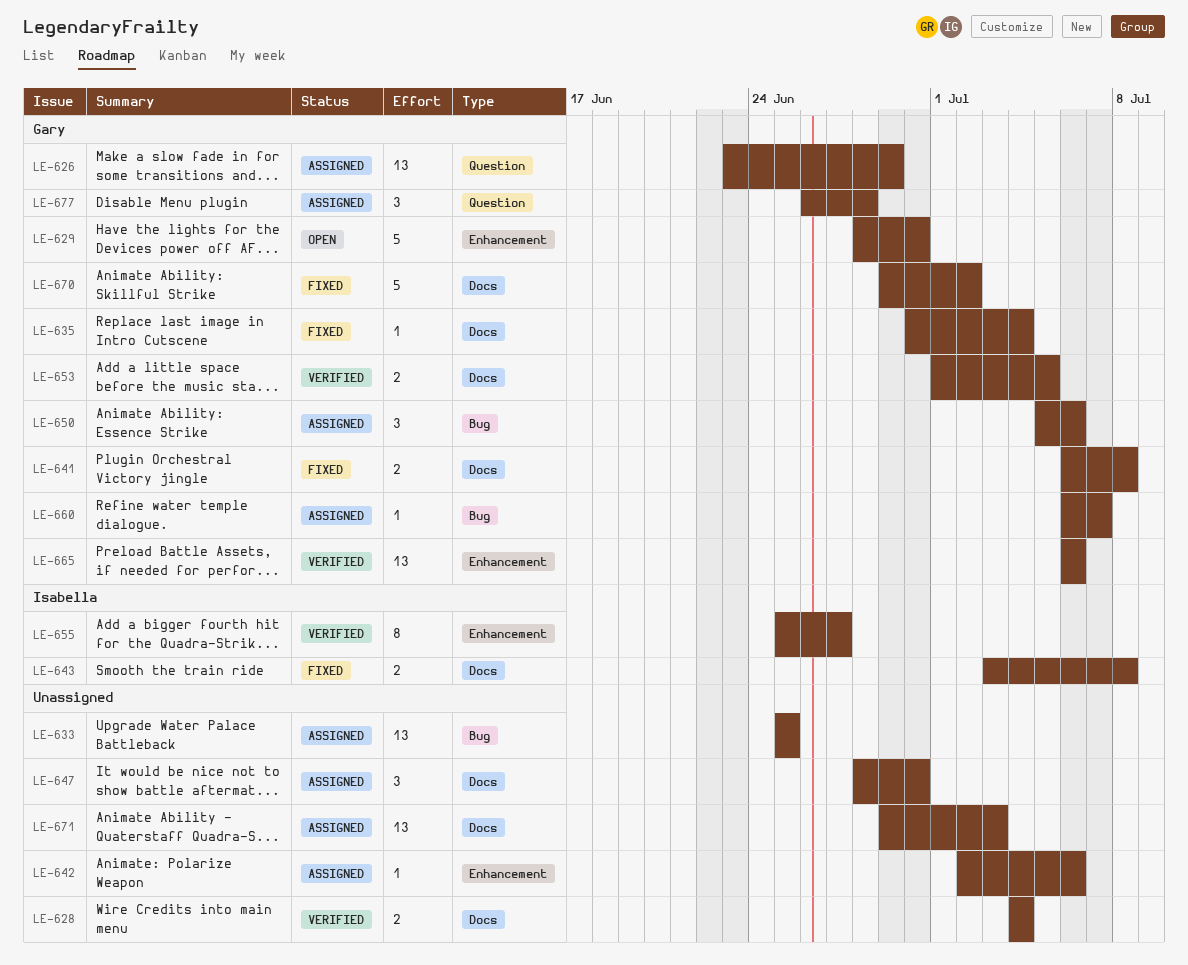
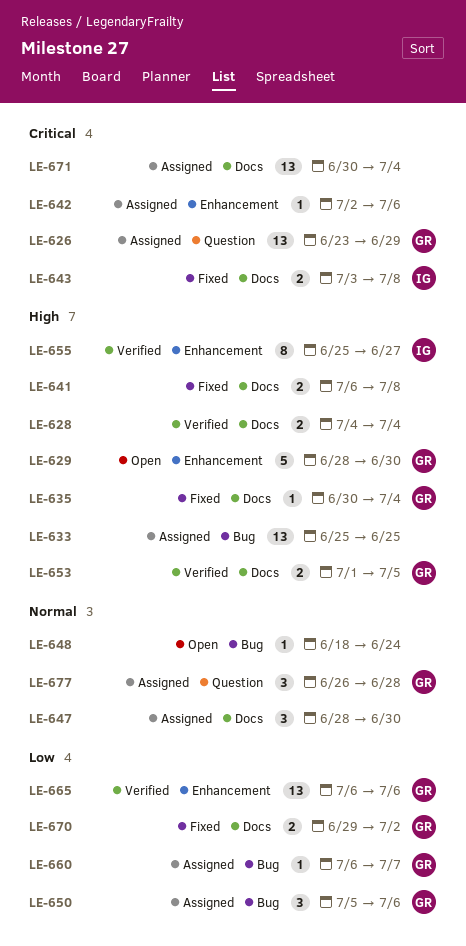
LE-641, owner: Gary -> none
LE-648: none -> present
LE-670, estimate: 5 -> 2
LE-671, start: Jun 29 -> Jun 30
LE-671, due: Jul 3 -> Jul 4

